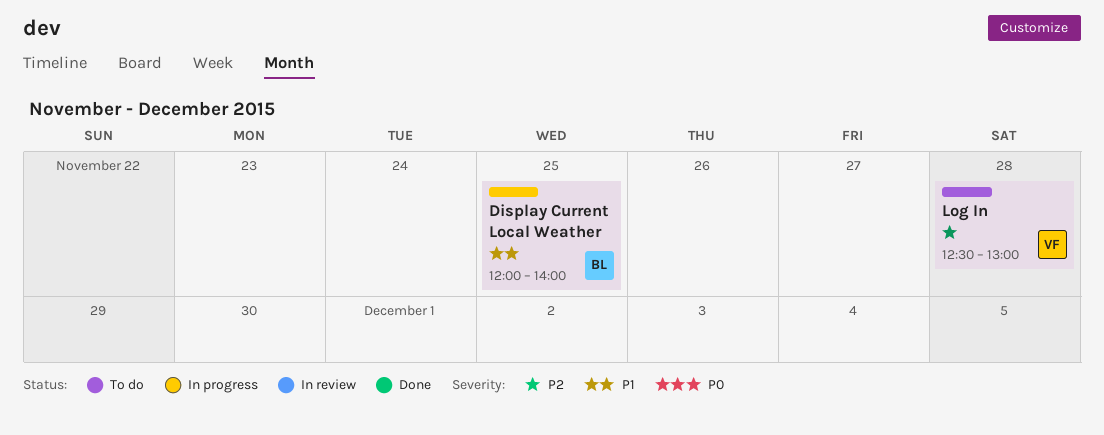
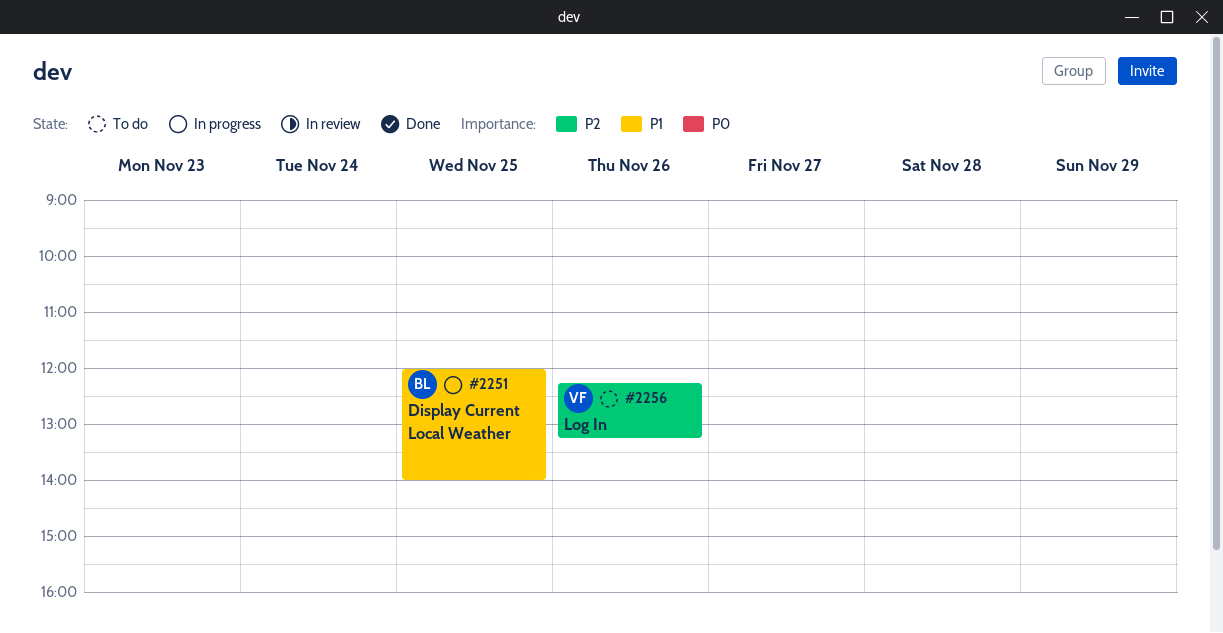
Log In, day: Nov 28 -> Nov 26
Log In, begins: 12:30 -> 12:15
Log In, ends: 13:00 -> 13:15

